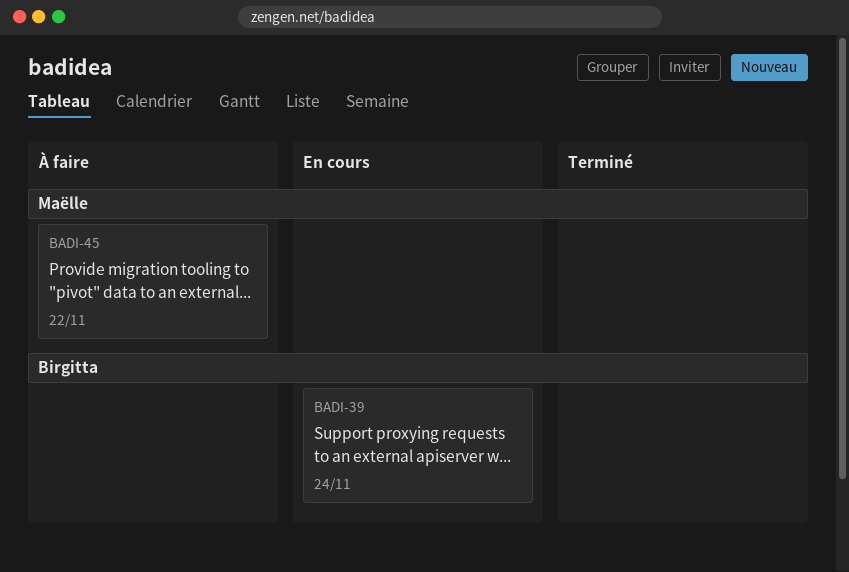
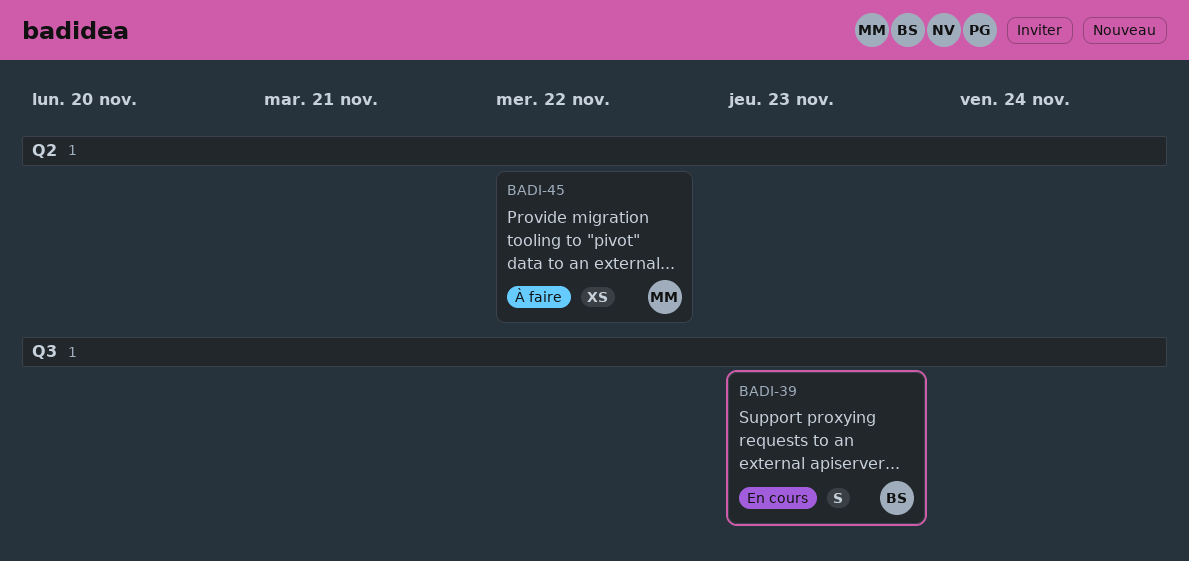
BADI-39, due: Nov 24 -> Nov 23

